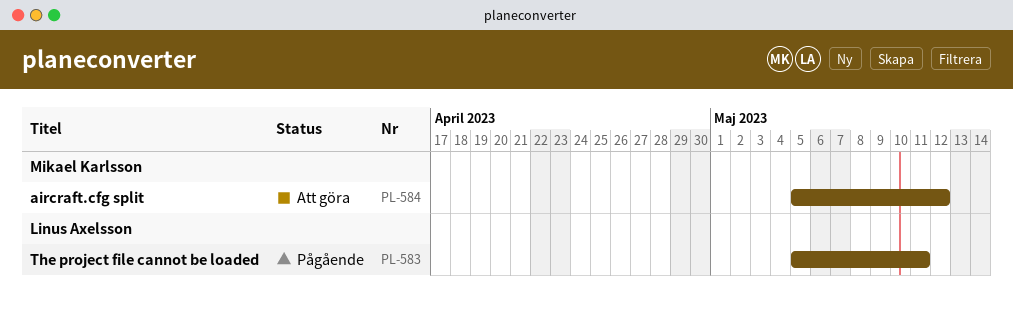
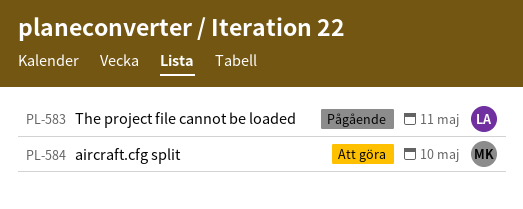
PL-584, due: May 12 -> May 10

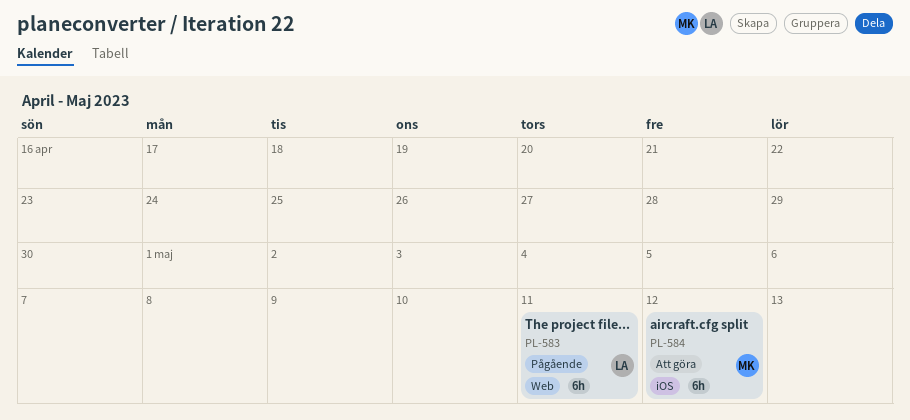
PL-584, due: May 10 -> May 12

